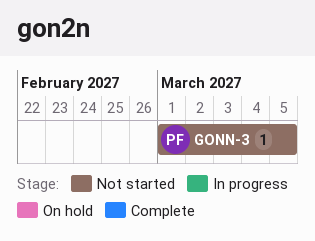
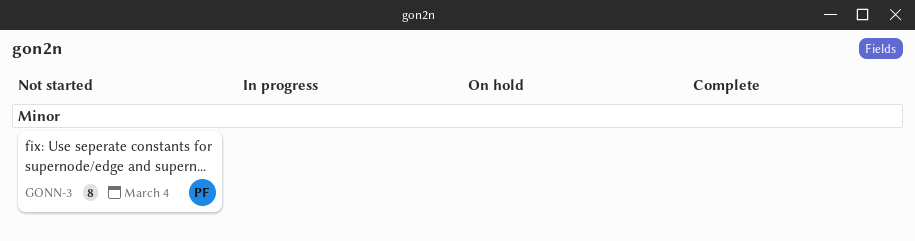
GONN-3, estimate: 1 -> 8
GONN-3, due: Mar 5 -> Mar 4

